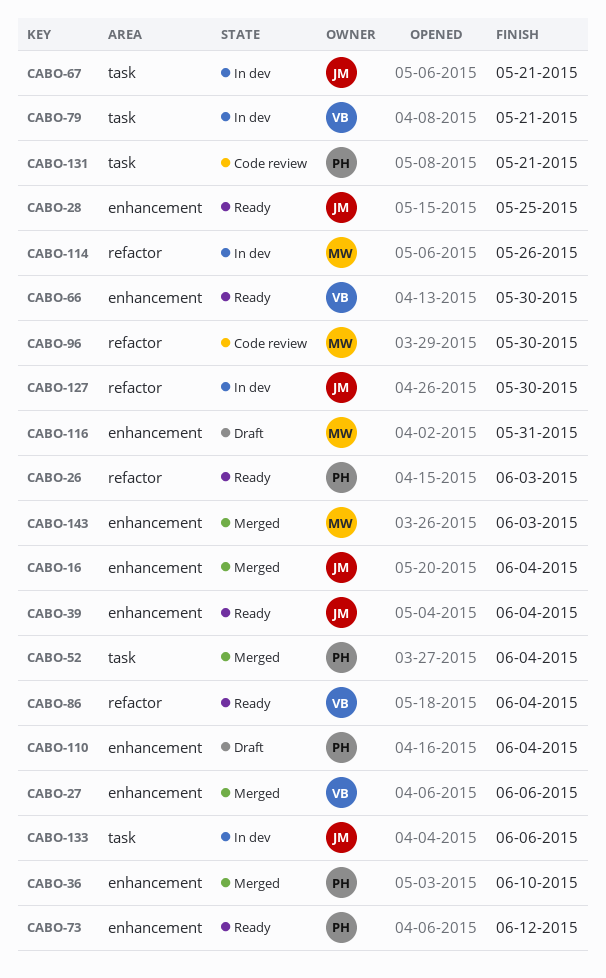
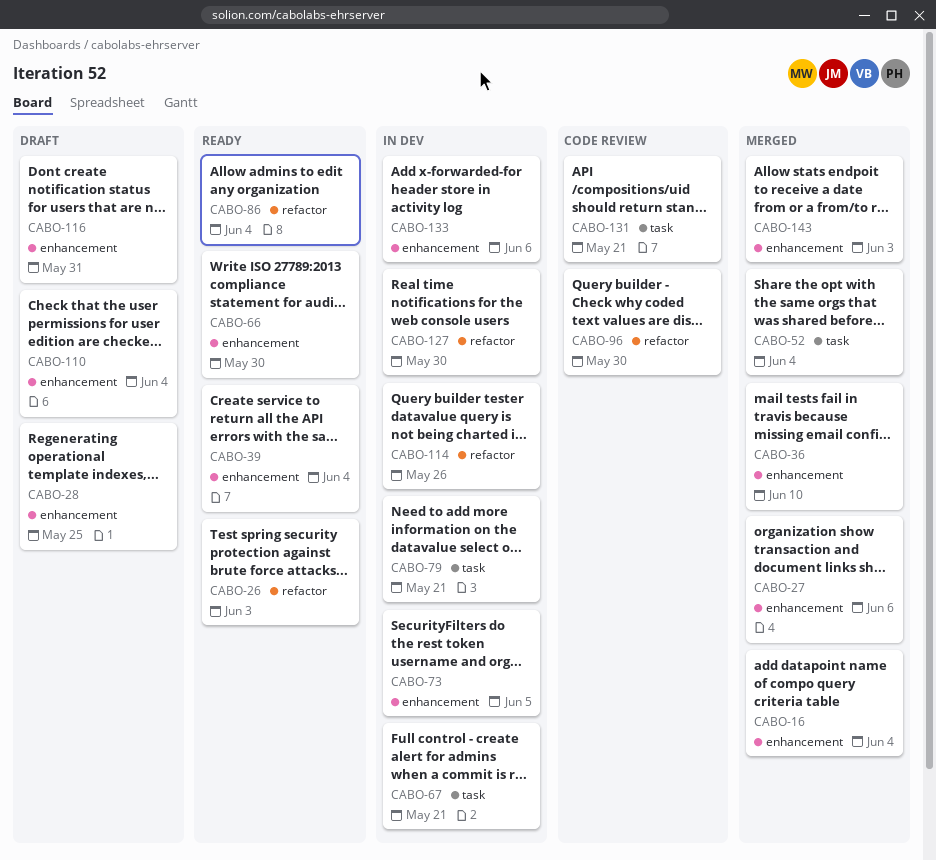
CABO-28, status: Ready -> Draft
CABO-73, status: Ready -> In dev
CABO-73, due: Jun 12 -> Jun 5
CABO-133, label: task -> enhancement

